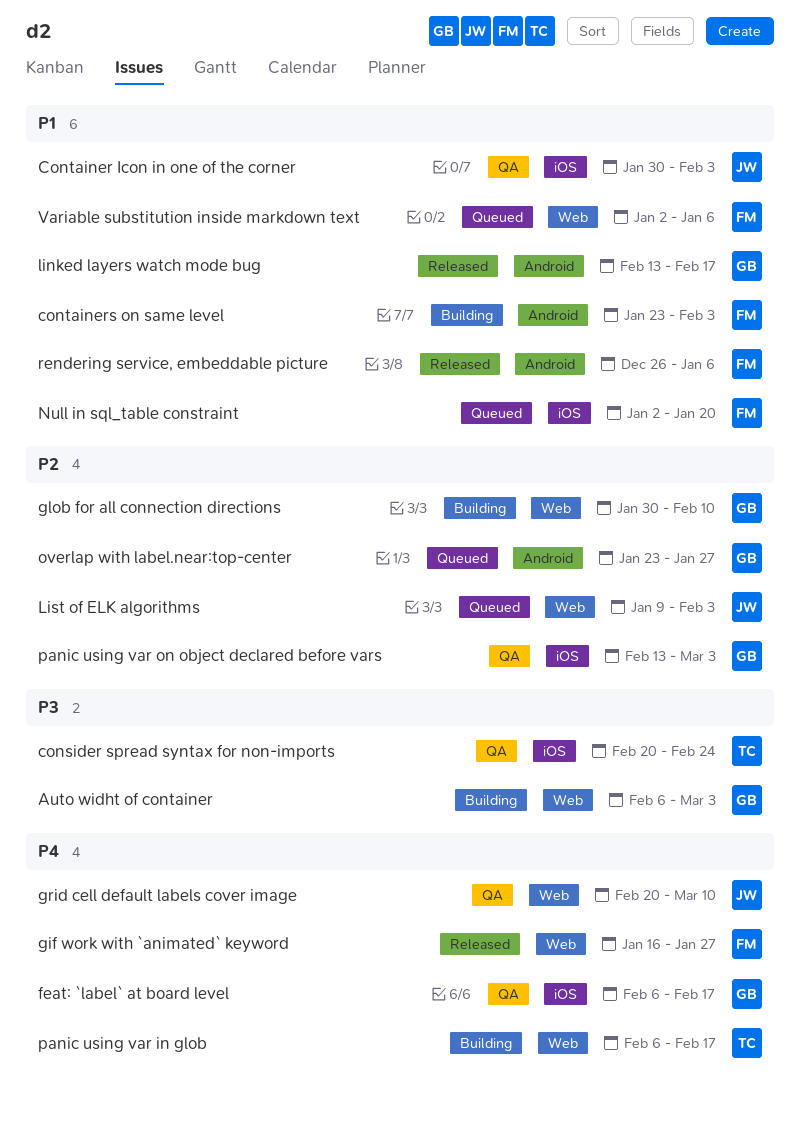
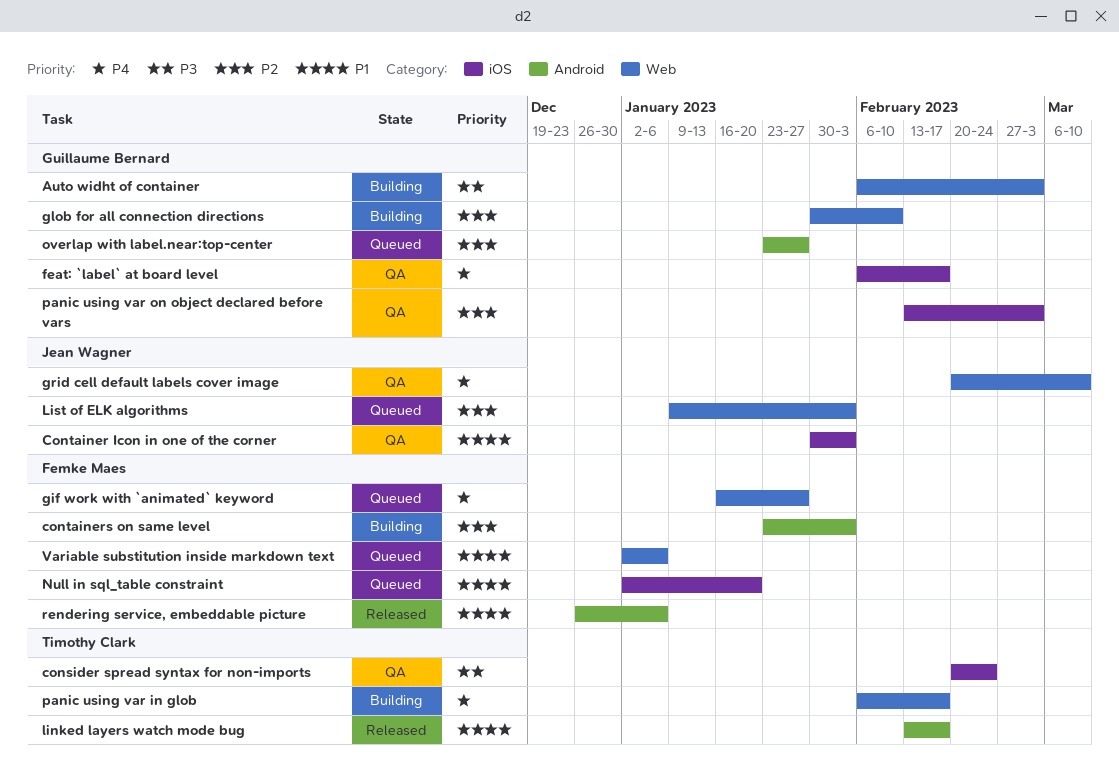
containers on same level, priority: P1 -> P2
gif work with `animated` keyword, status: Released -> Queued
linked layers watch mode bug, owner: Guillaume Bernard -> Timothy Clark

